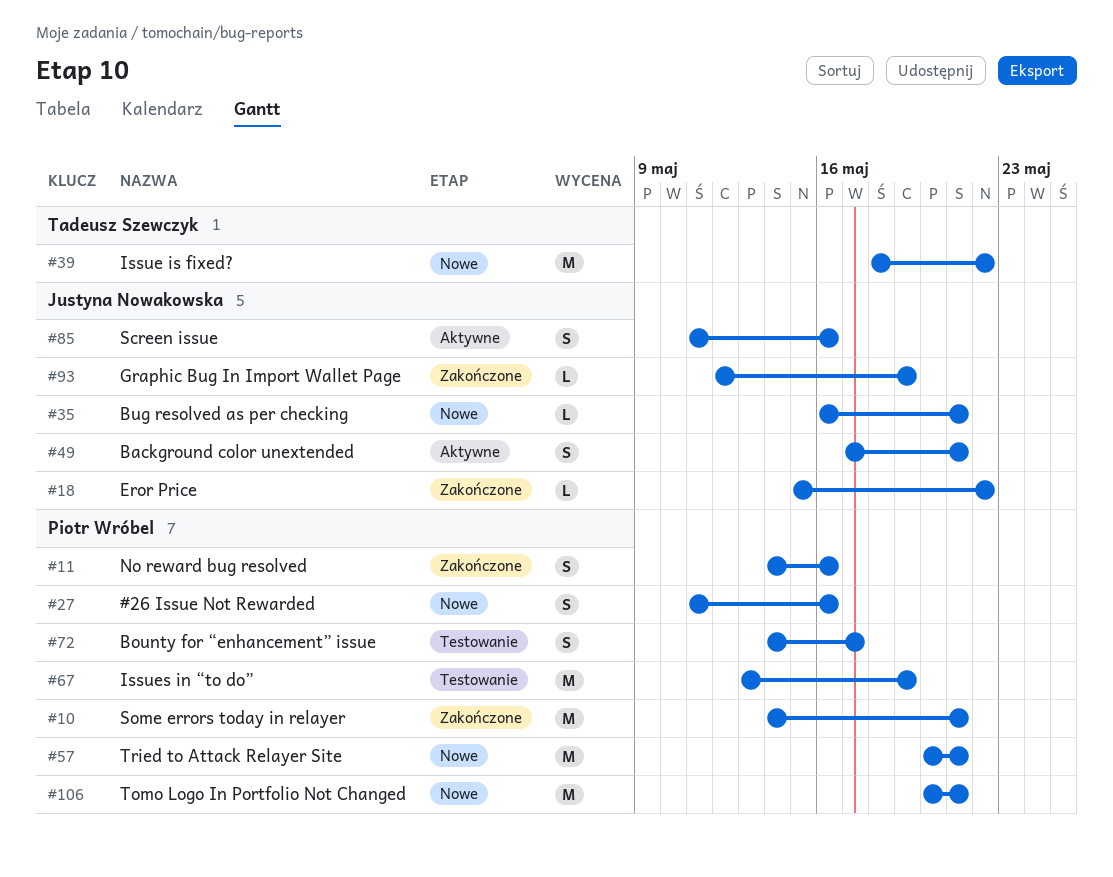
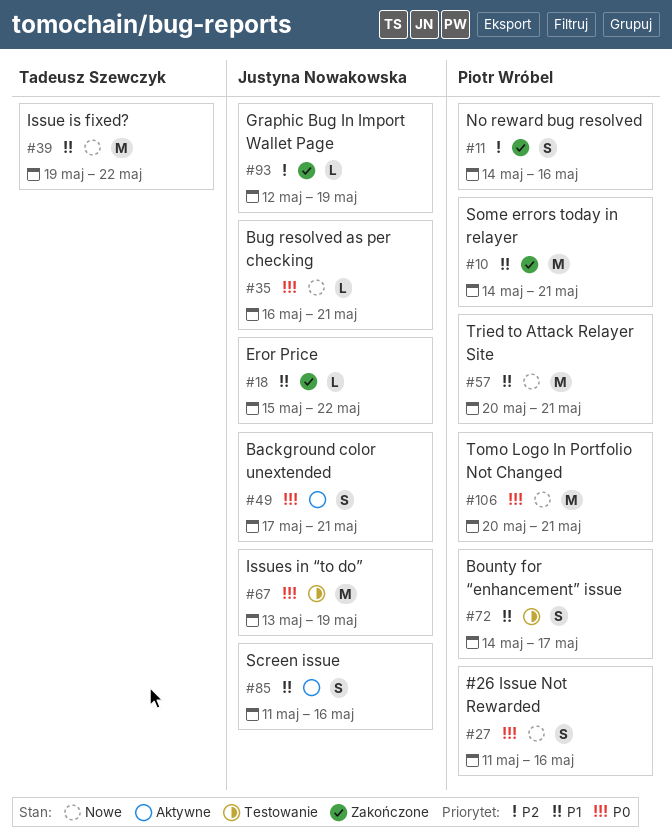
#39, start: May 18 -> May 19
#67, owner: Piotr Wróbel -> Justyna Nowakowska

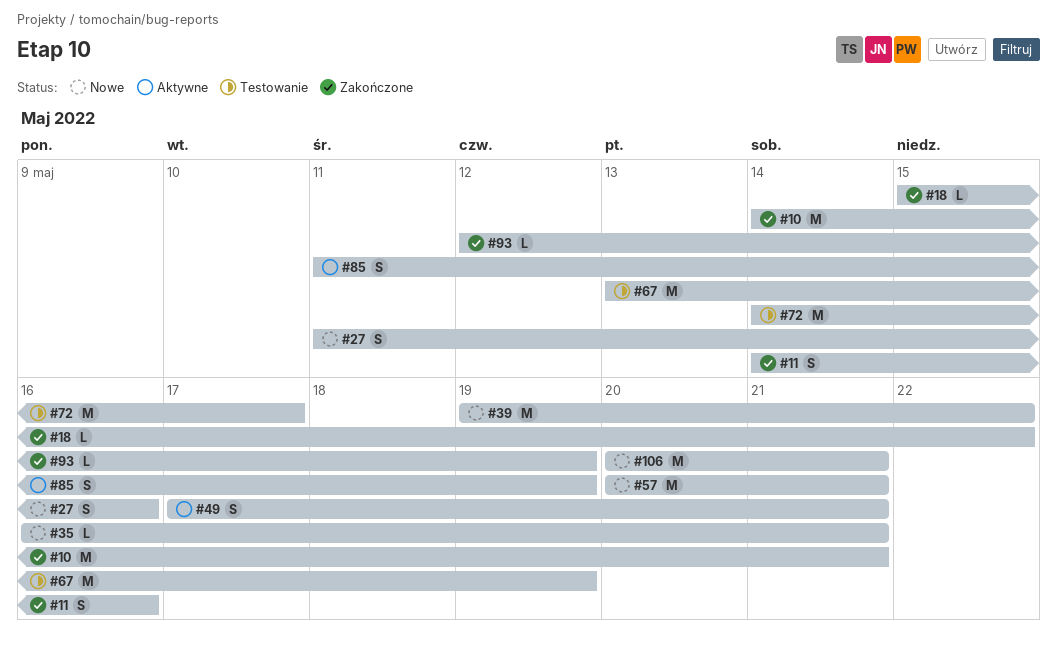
#72, estimate: S -> M
#85, due: May 16 -> May 19

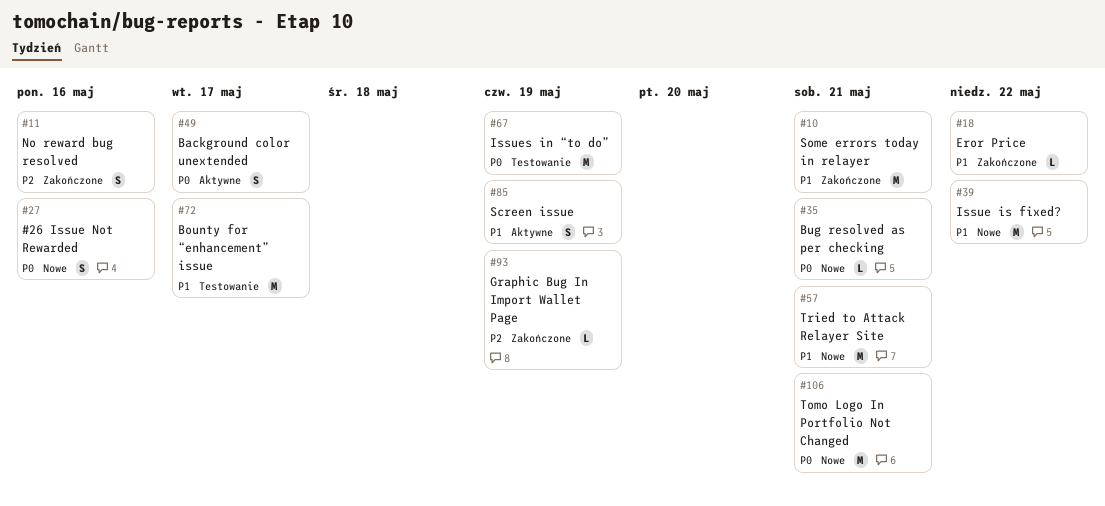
#49, due: May 21 -> May 17

